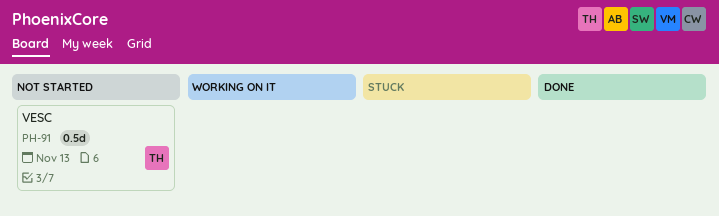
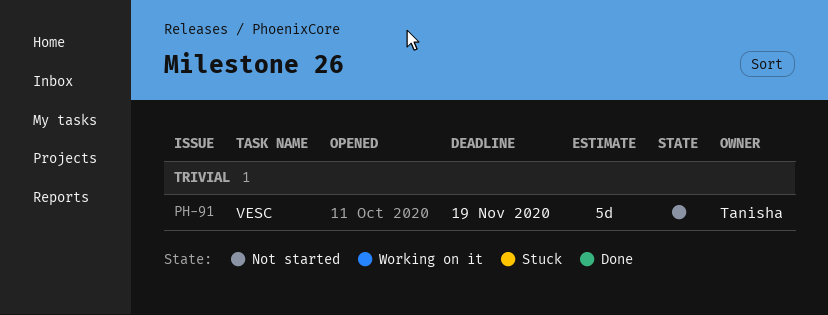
PH-91, estimate: 0.5d -> 5d
PH-91, due: Nov 13 -> Nov 19

